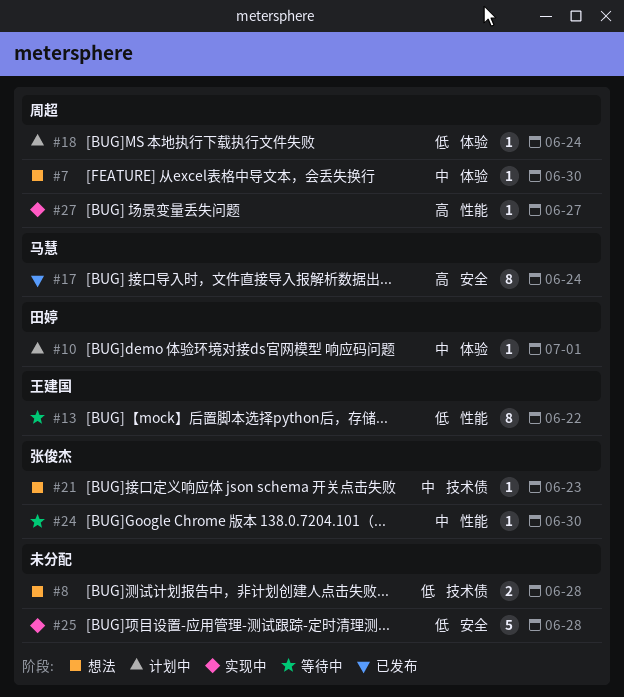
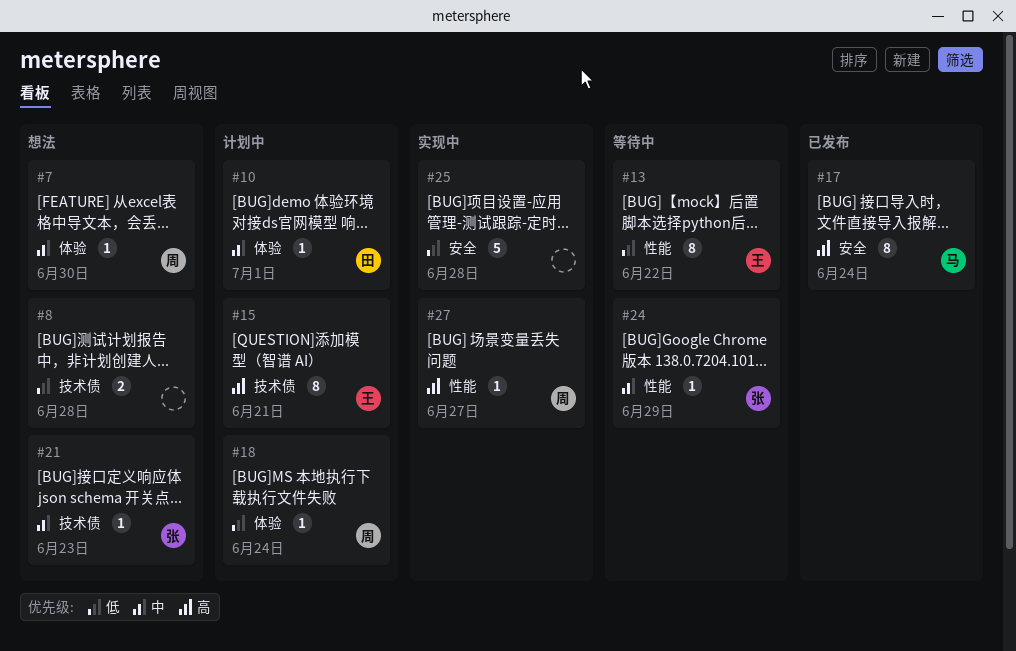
#15: none -> present
#24, due: Jun 30 -> Jun 29

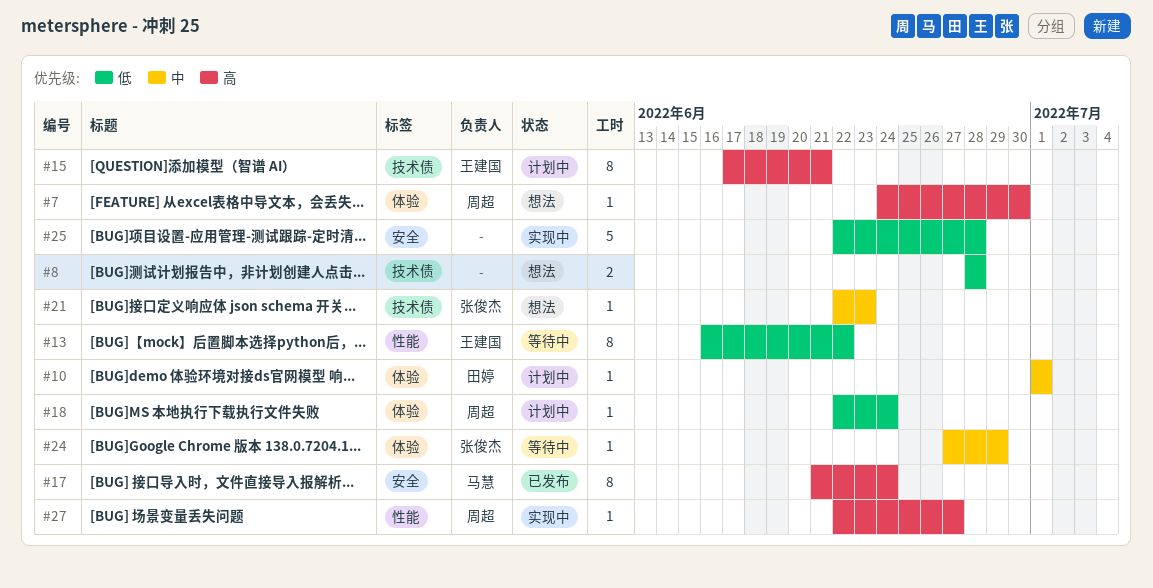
#7, priority: 中 -> 高
#24, label: 性能 -> 体验

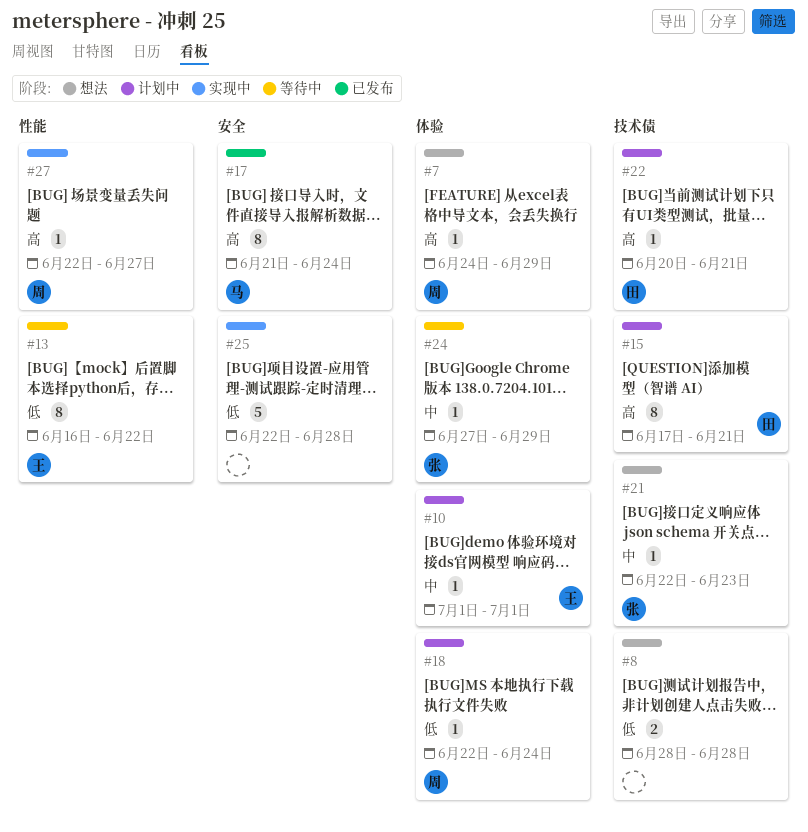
#7, due: Jun 30 -> Jun 29
#10, owner: 田婷 -> 王建国
#15, owner: 王建国 -> 田婷
#22: none -> present

